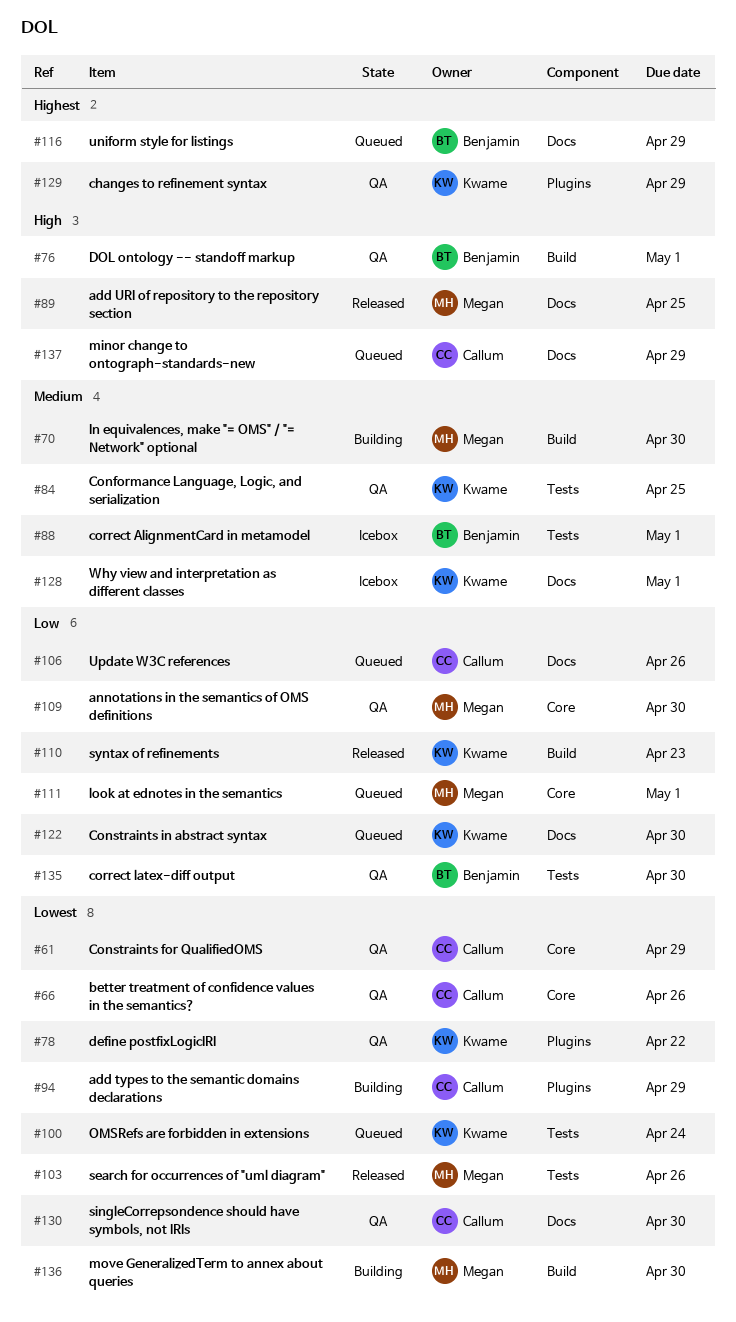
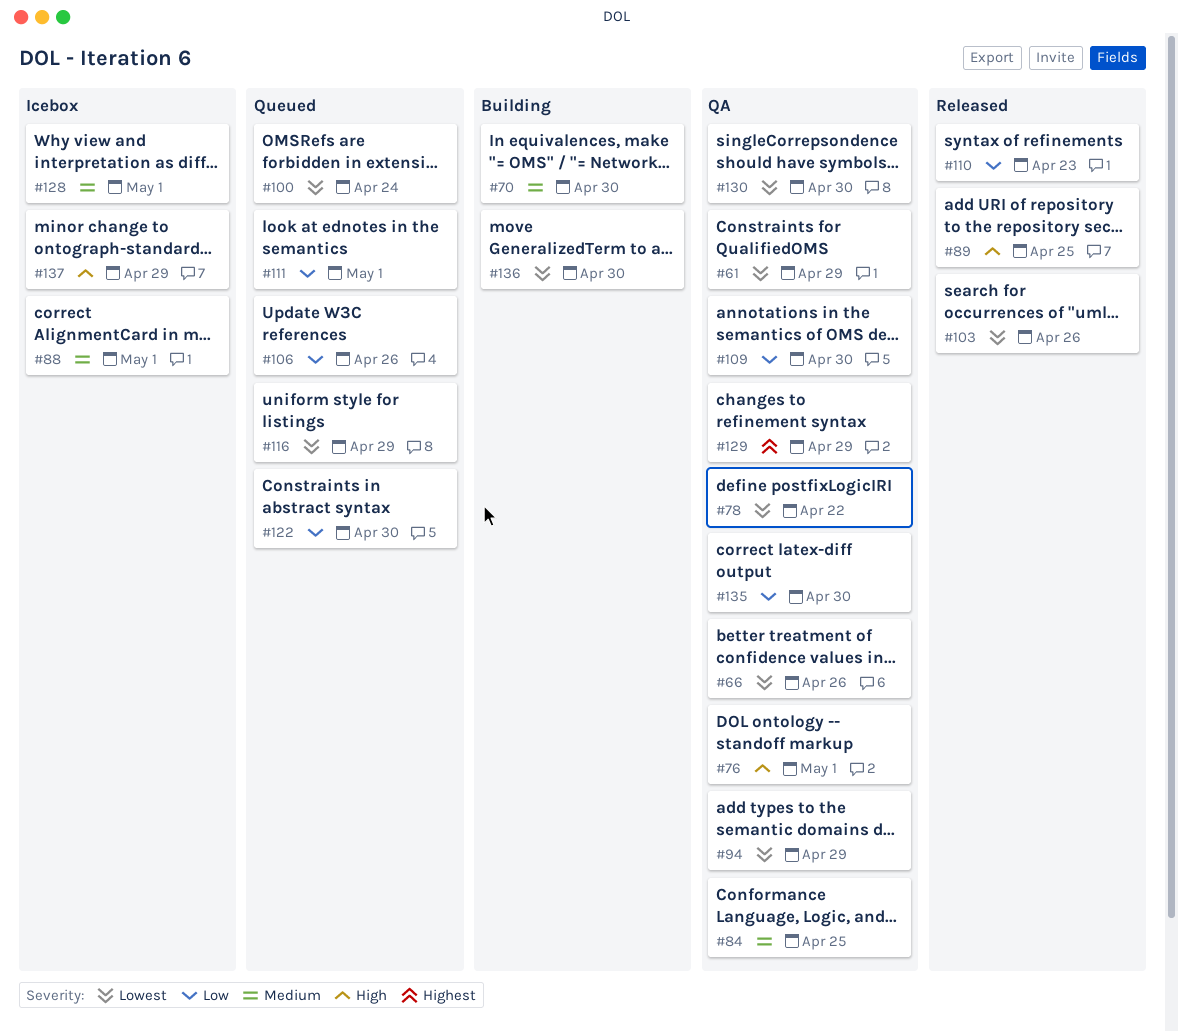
#94, status: Building -> QA
#116, priority: Highest -> Lowest
#137, status: Queued -> Icebox

